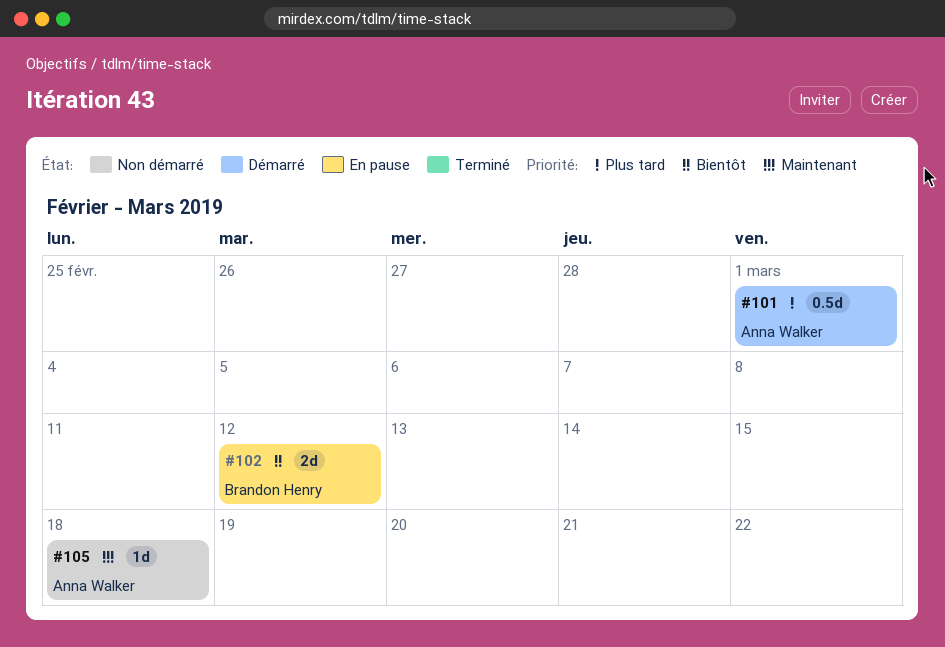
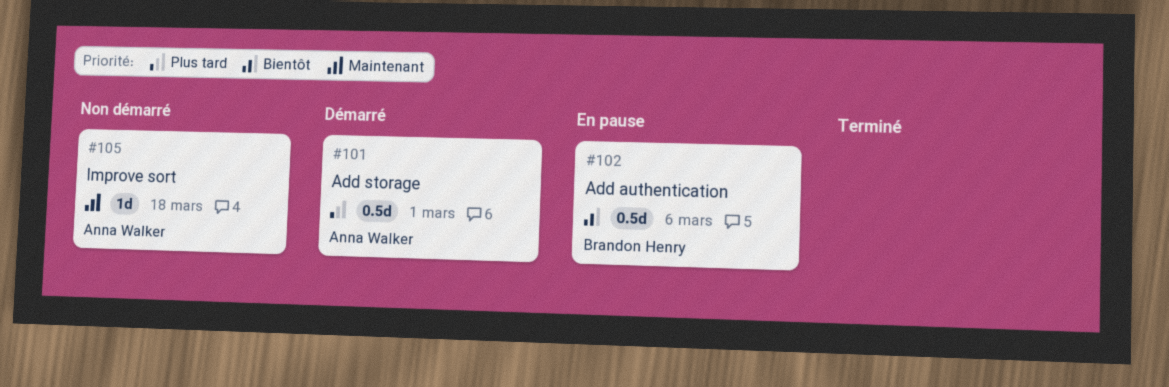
#102, estimate: 2d -> 0.5d
#102, due: Mar 12 -> Mar 6

